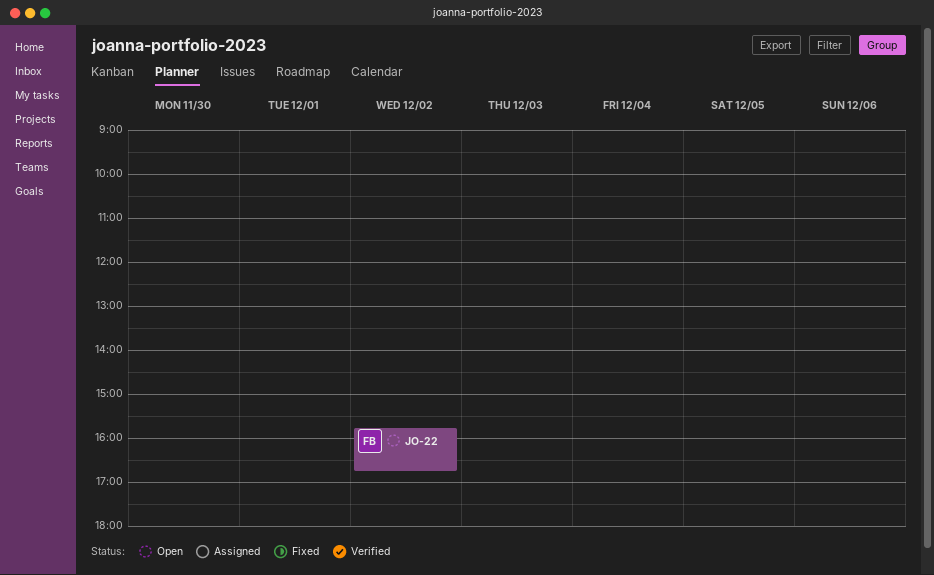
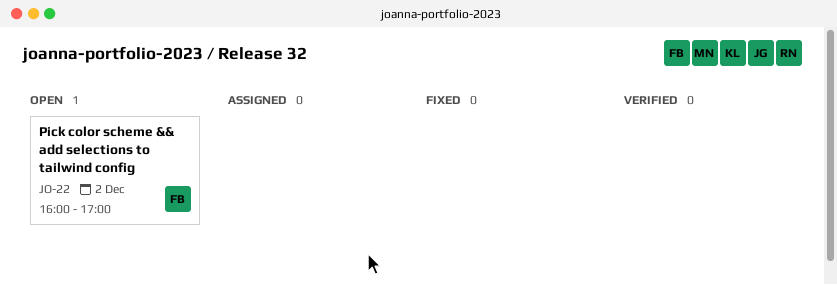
JO-22, begins: 15:45 -> 16:00
JO-22, ends: 16:45 -> 17:00

